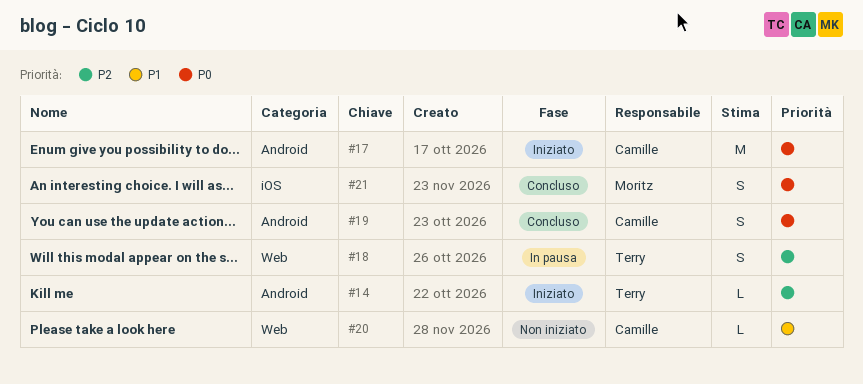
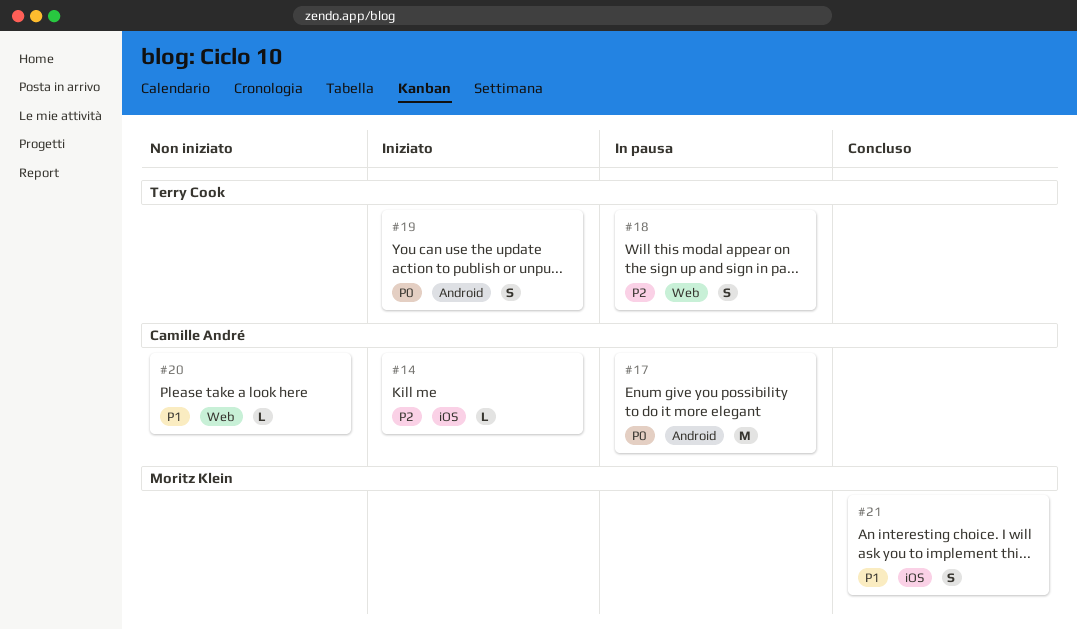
#14, owner: Terry Cook -> Camille André
#14, label: Android -> iOS
#17, status: Iniziato -> In pausa
#19, status: Concluso -> Iniziato
#19, owner: Camille André -> Terry Cook
#21, priority: P0 -> P1

